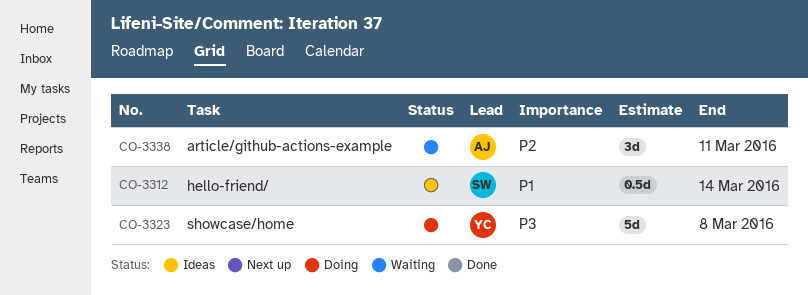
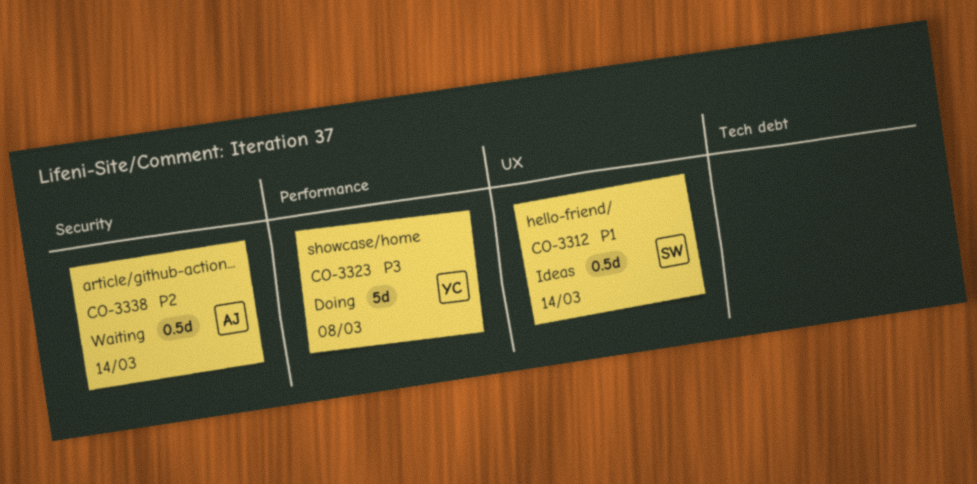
CO-3338, estimate: 3d -> 0.5d
CO-3338, due: Mar 11 -> Mar 14

